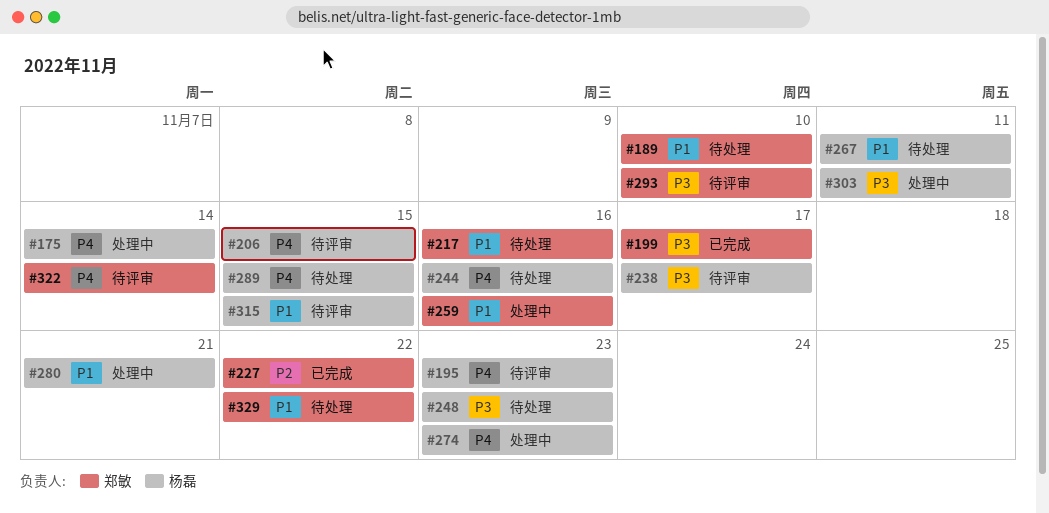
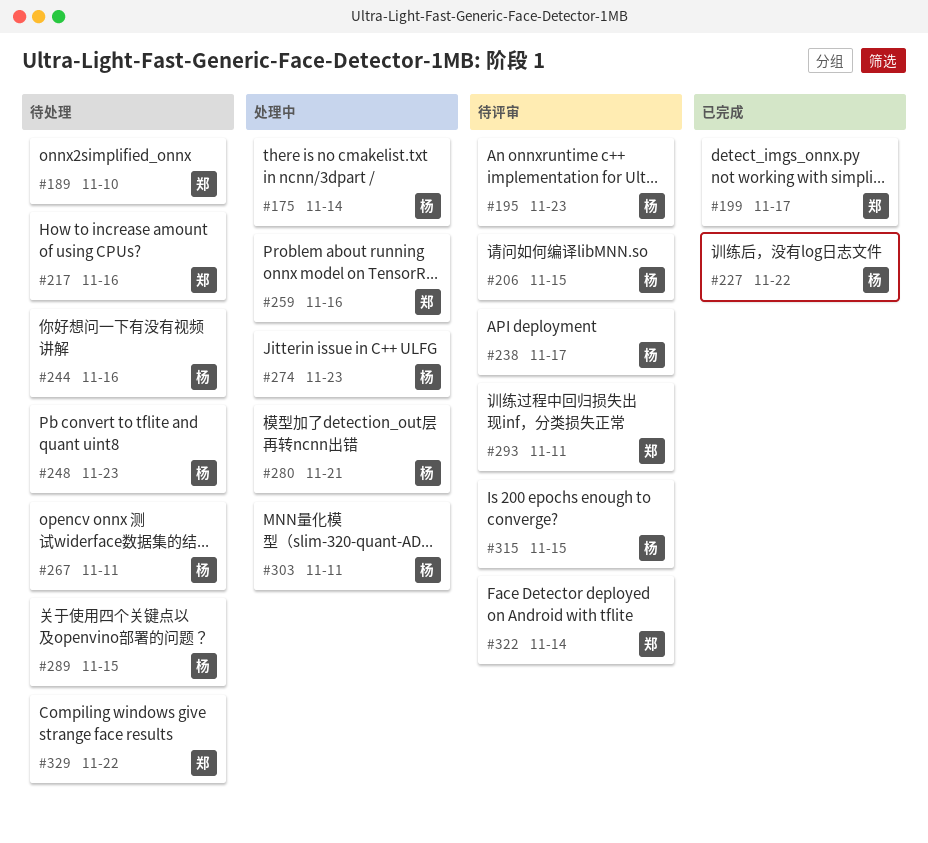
#227, owner: 郑敏 -> 杨磊
#293, due: Nov 10 -> Nov 11

